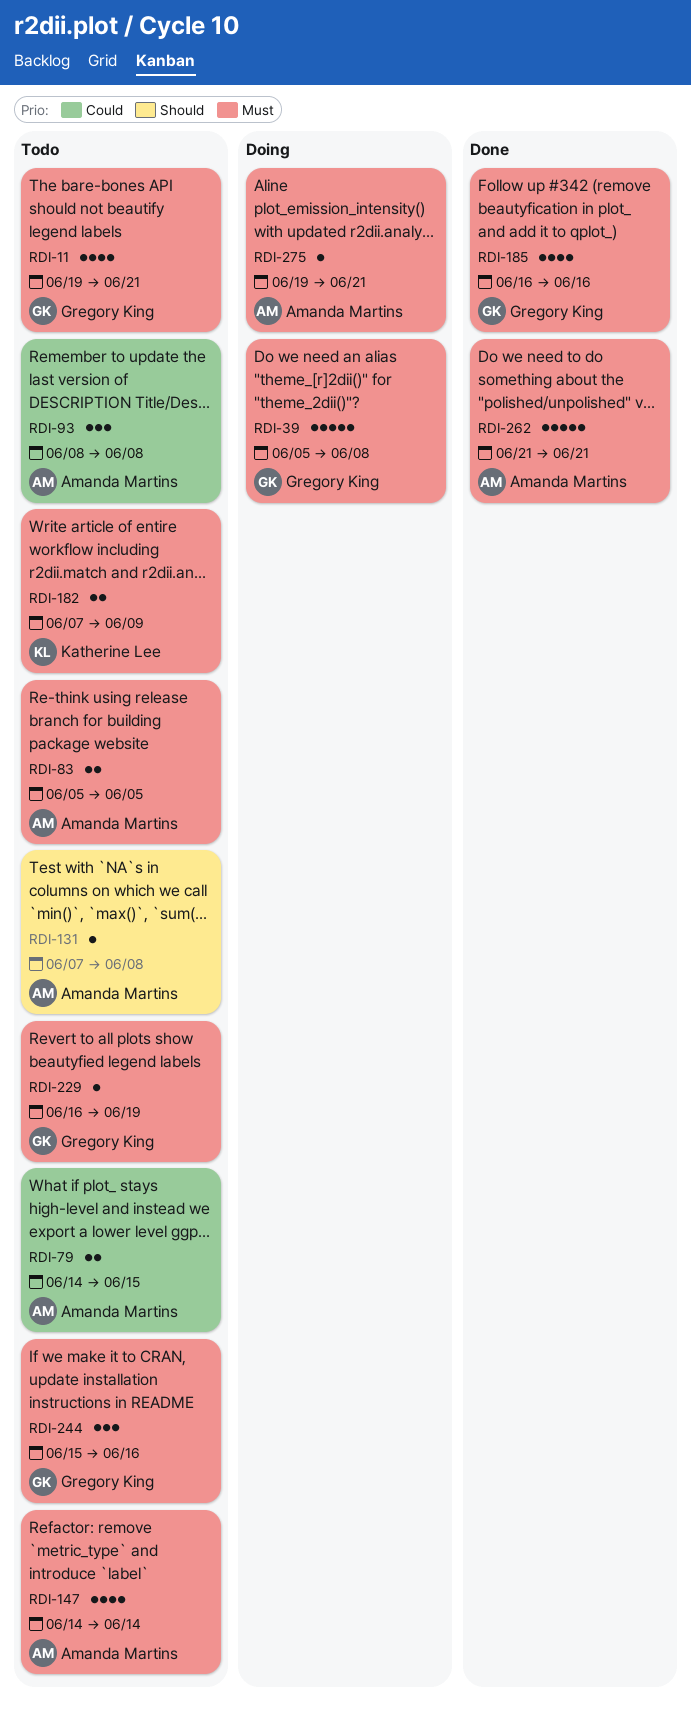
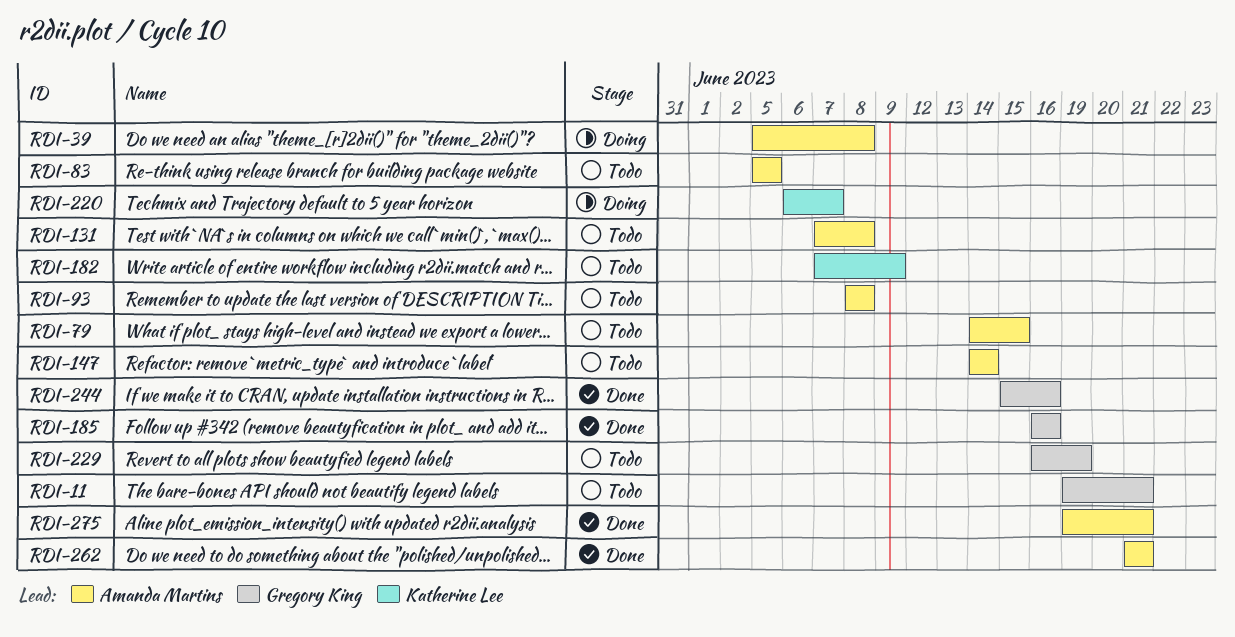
RDI-39, owner: Gregory King -> Amanda Martins
RDI-220: none -> present
RDI-244, status: Todo -> Done
RDI-275, status: Doing -> Done

